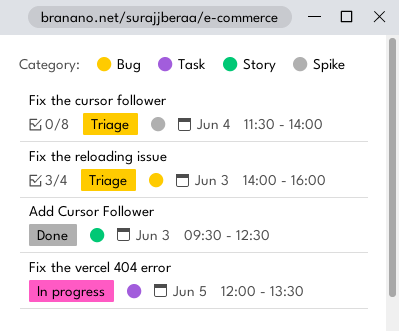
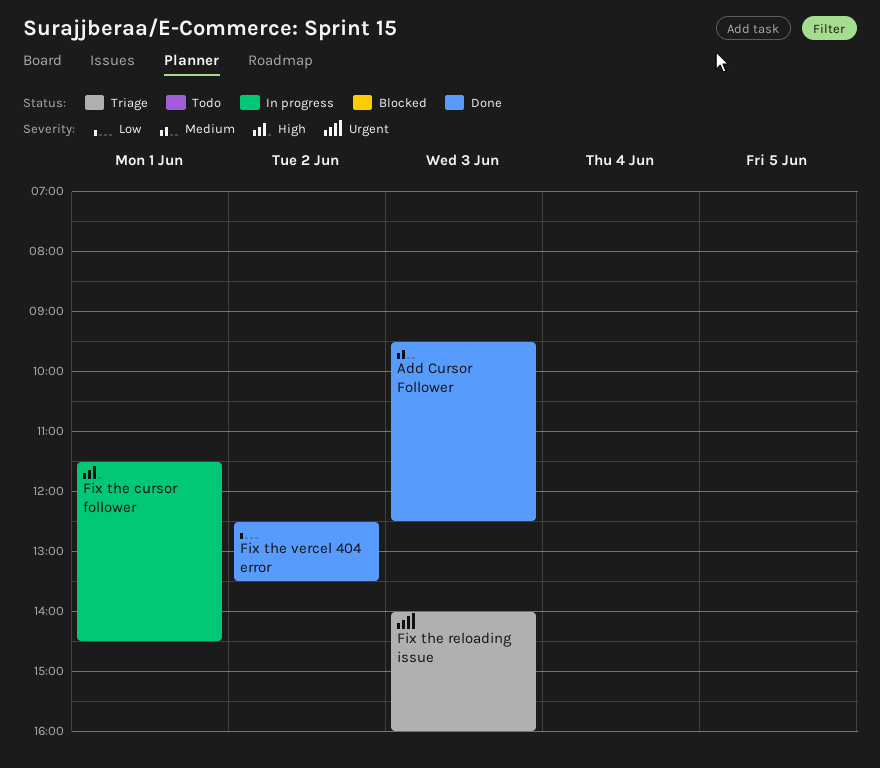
Fix the cursor follower, status: Triage -> In progress
Fix the cursor follower, day: Jun 4 -> Jun 1
Fix the cursor follower, ends: 14:00 -> 14:30
Fix the vercel 404 error, status: In progress -> Done
Fix the vercel 404 error, day: Jun 5 -> Jun 2
Fix the vercel 404 error, begins: 12:00 -> 12:30

